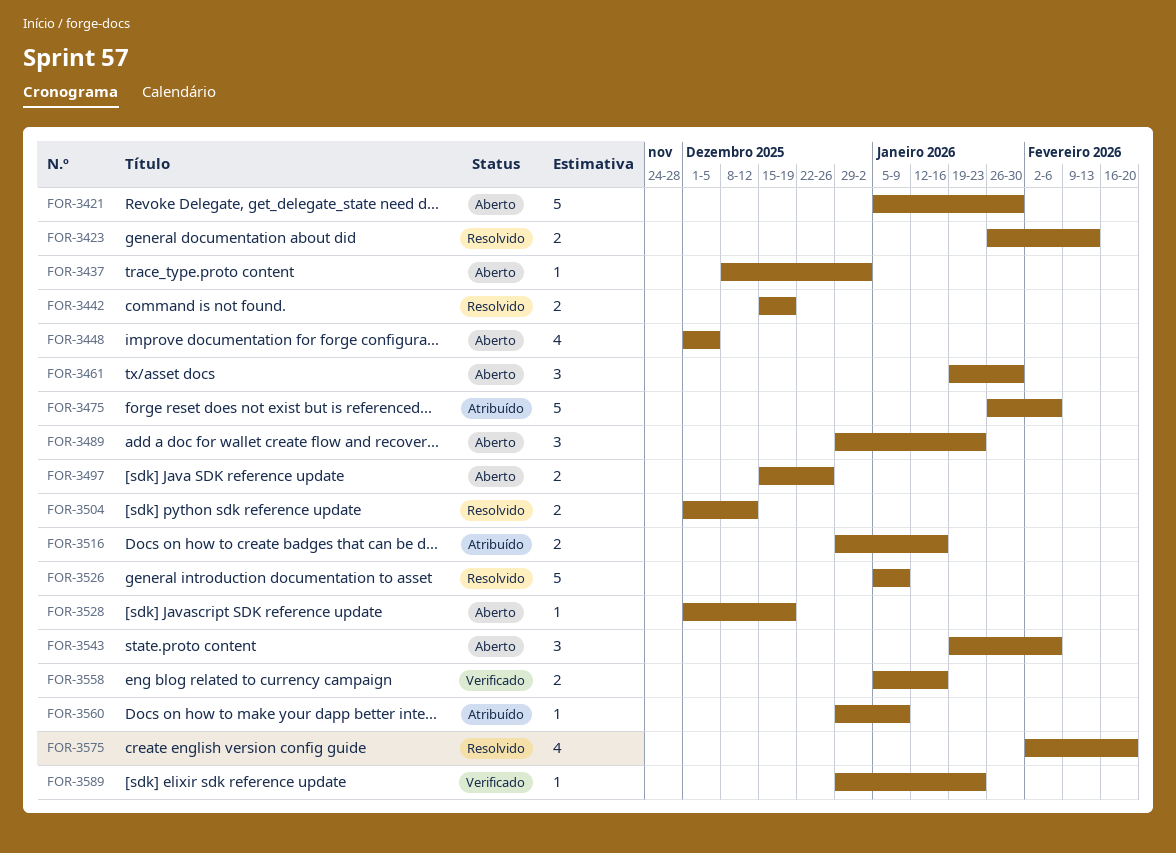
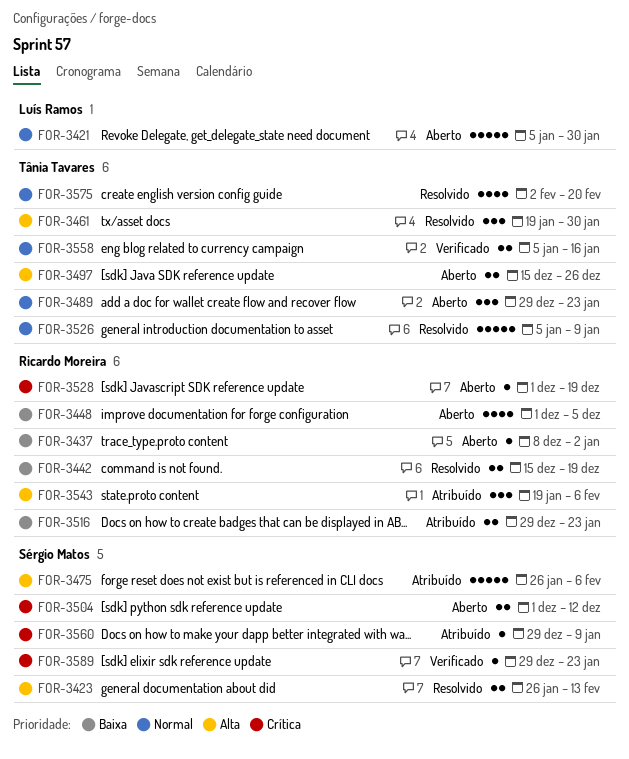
FOR-3461, status: Aberto -> Resolvido
FOR-3504, status: Resolvido -> Aberto
FOR-3516, due: Jan 16 -> Jan 23
FOR-3543, status: Aberto -> Atribuído

